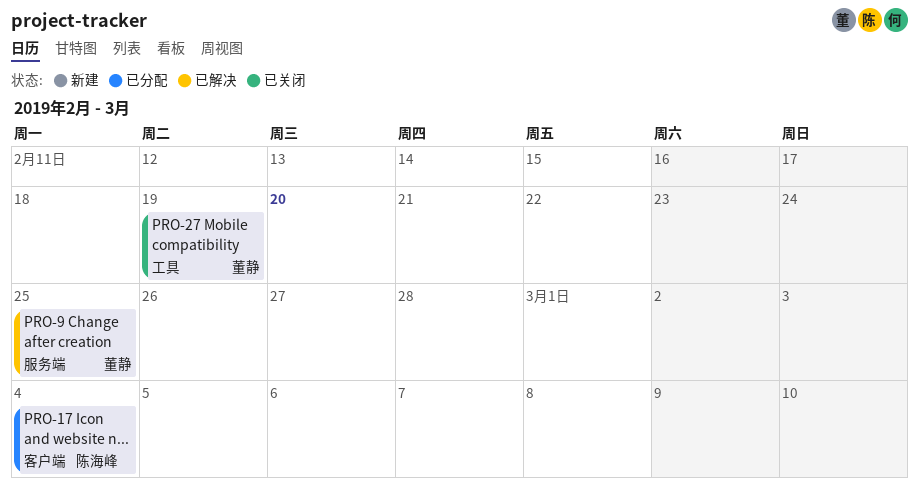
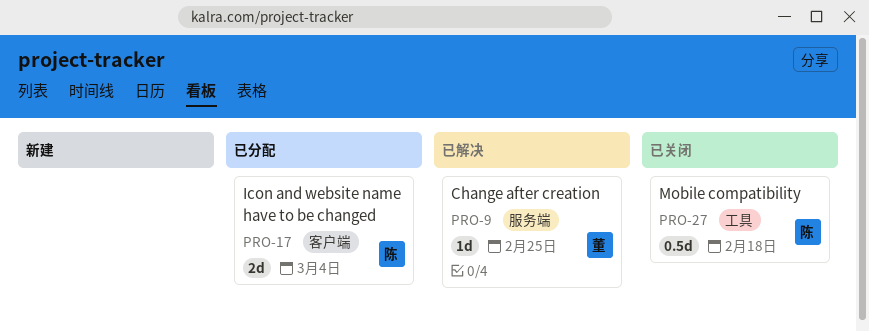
PRO-27, owner: 董静 -> 陈海峰
PRO-27, due: Feb 19 -> Feb 18

